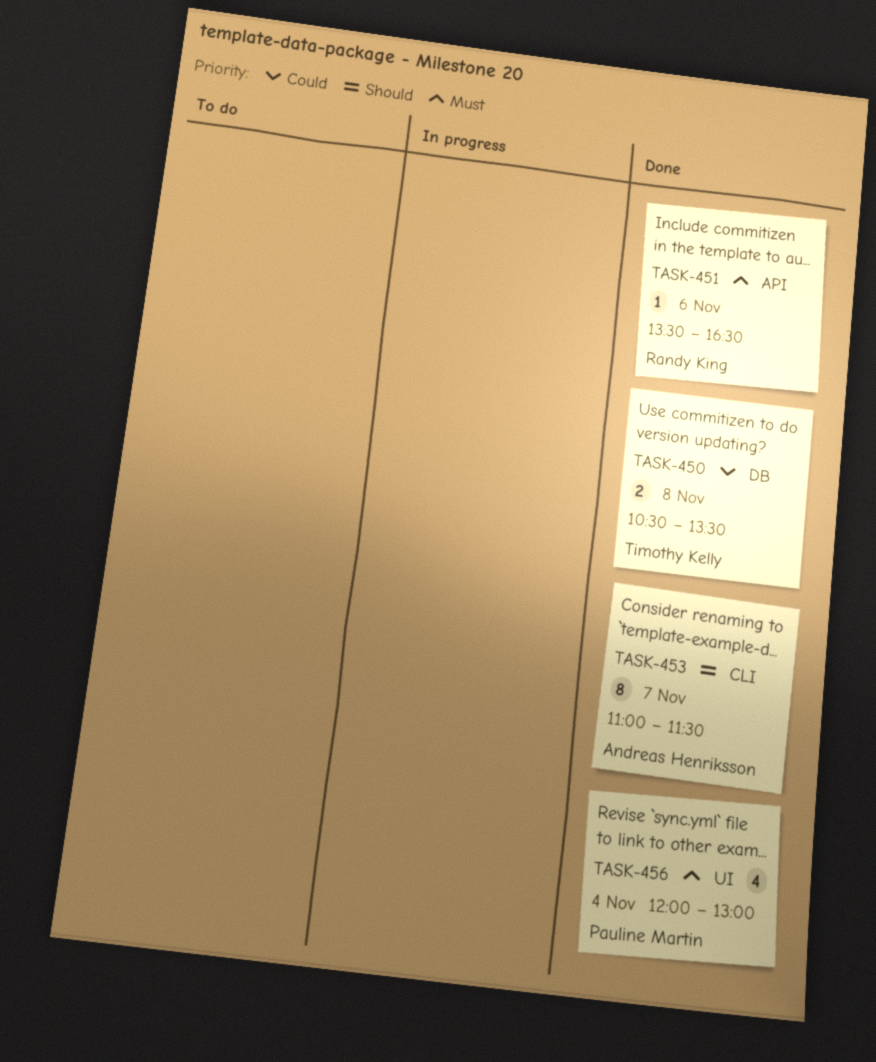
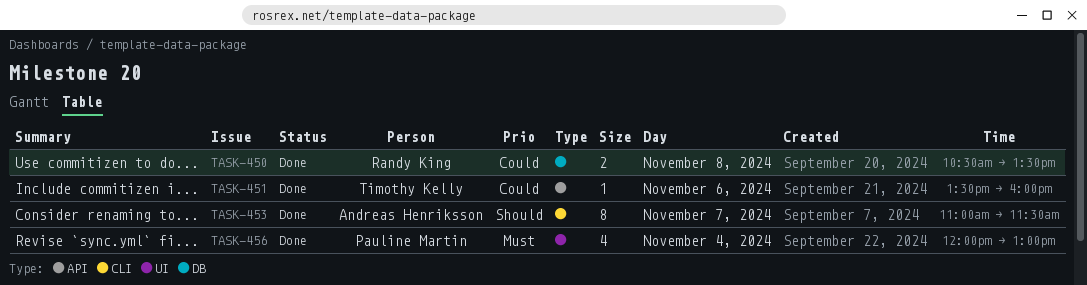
TASK-450, owner: Timothy Kelly -> Randy King
TASK-451, owner: Randy King -> Timothy Kelly
TASK-451, priority: Must -> Could
TASK-451, ends: 16:30 -> 16:00

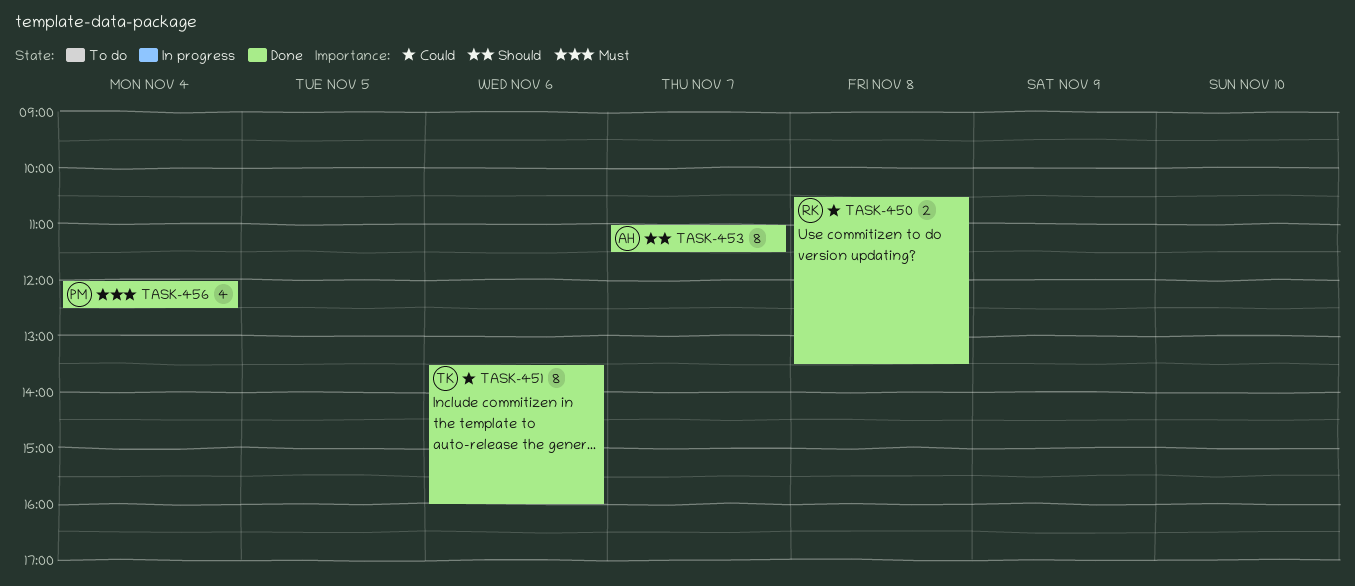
TASK-451, estimate: 1 -> 8
TASK-456, ends: 13:00 -> 12:30

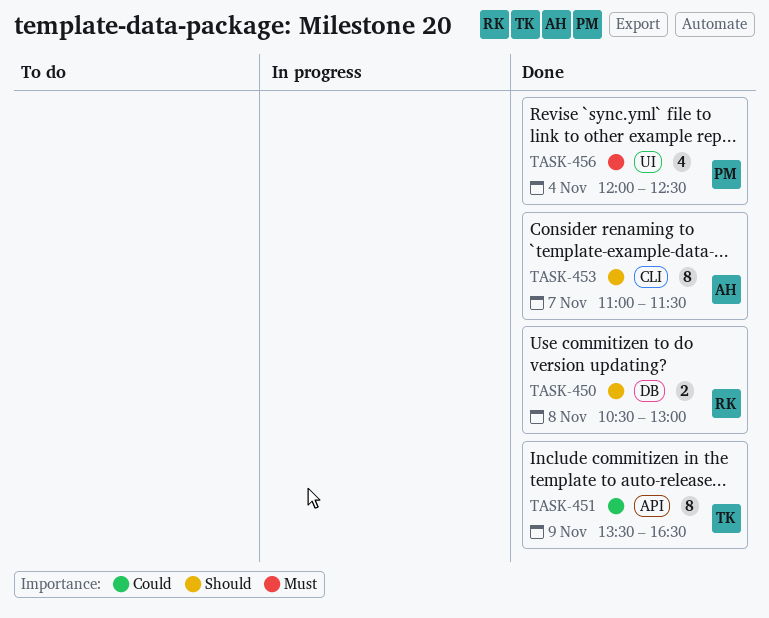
TASK-450, priority: Could -> Should
TASK-450, ends: 13:30 -> 13:00
TASK-451, day: Nov 6 -> Nov 9
TASK-451, ends: 16:00 -> 16:30

